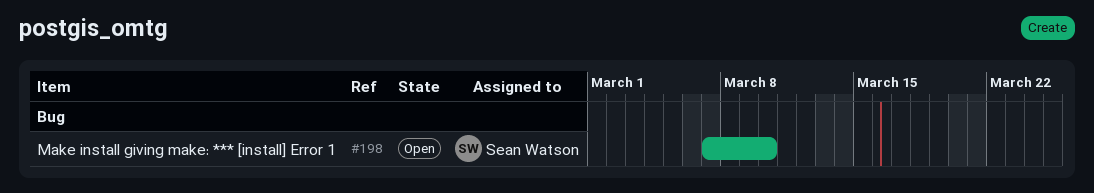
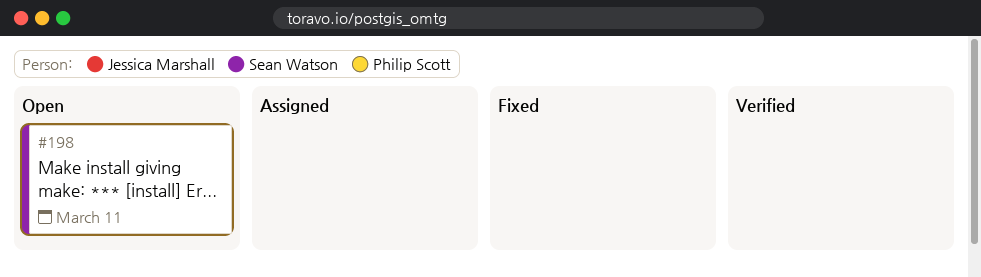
#198, due: Mar 10 -> Mar 11

